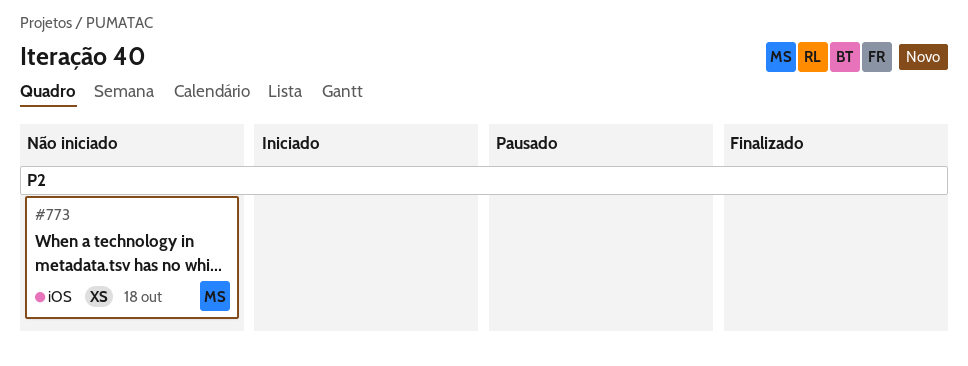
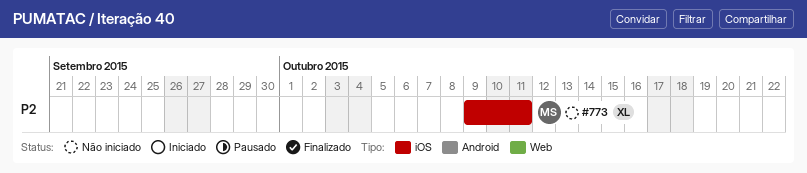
#773, estimate: XS -> XL
#773, due: Oct 18 -> Oct 11

